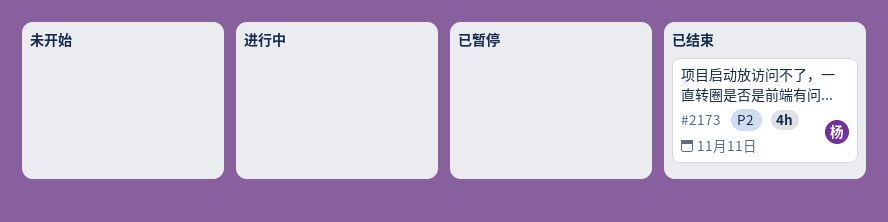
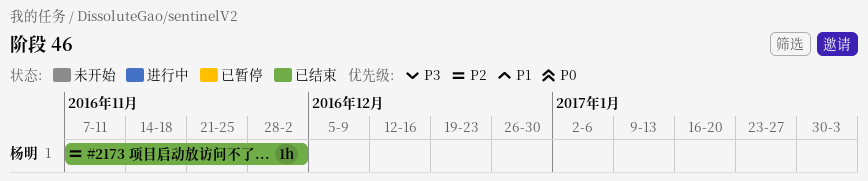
#2173, estimate: 4h -> 1h
#2173, due: Nov 11 -> Dec 2

